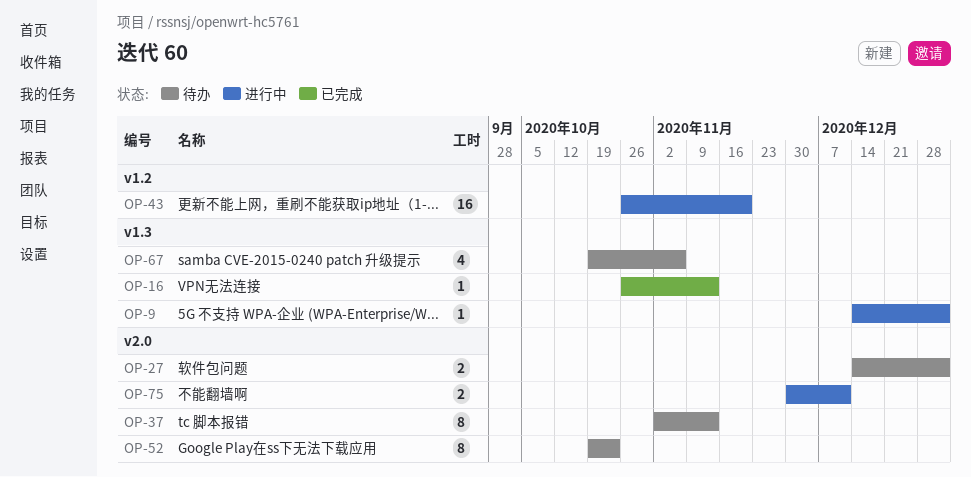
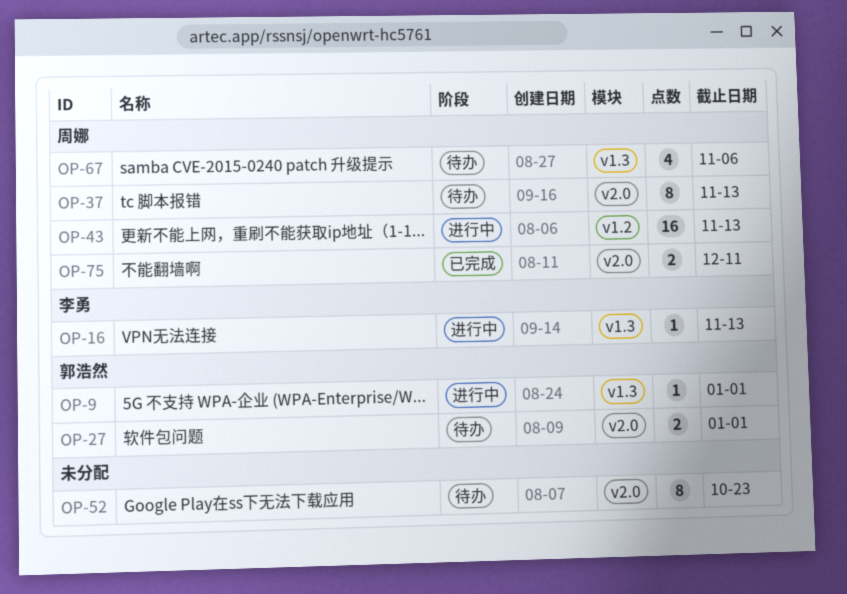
OP-16, status: 已完成 -> 进行中
OP-43, due: Nov 20 -> Nov 13
OP-75, status: 进行中 -> 已完成

